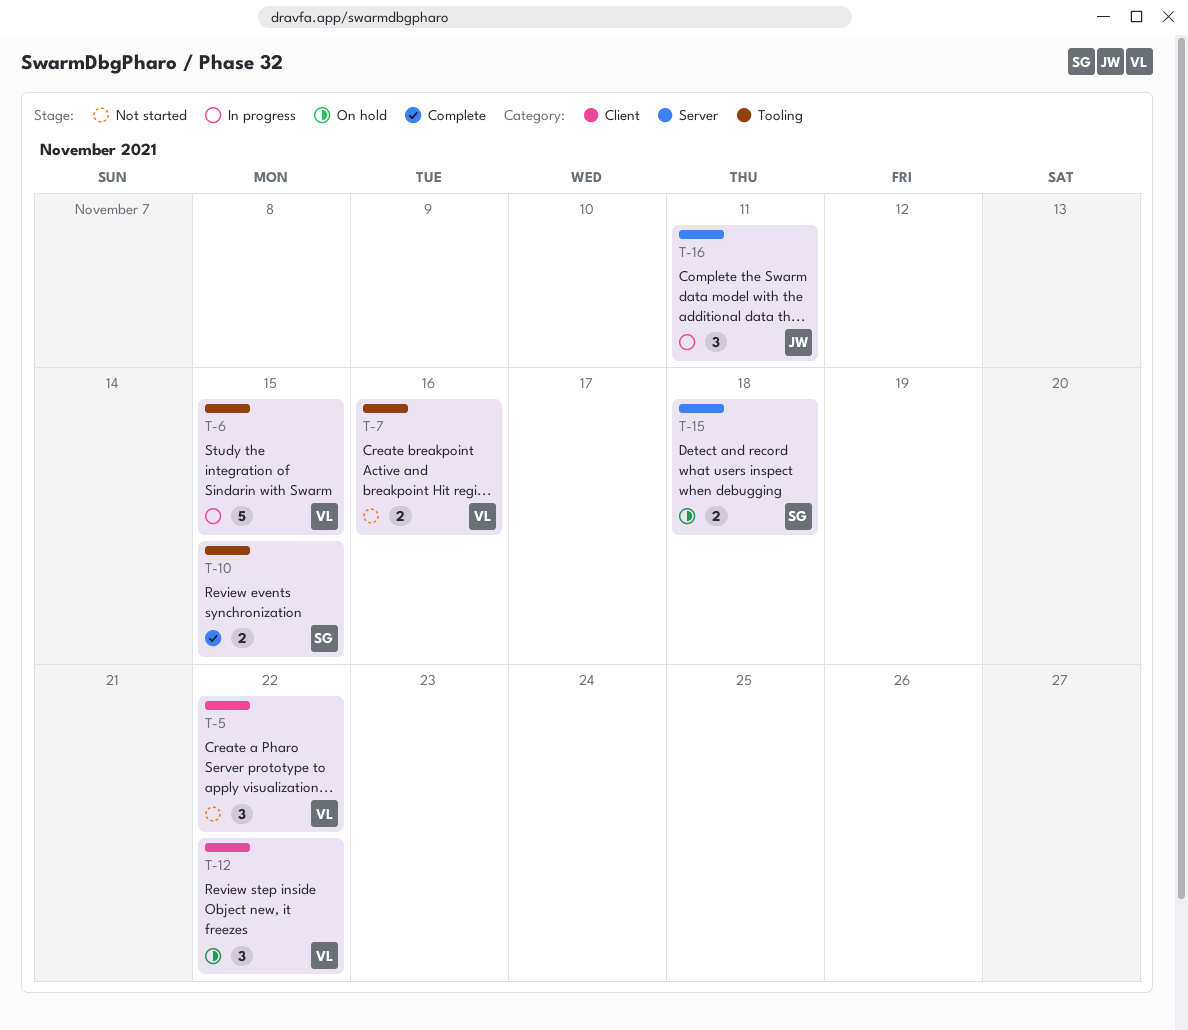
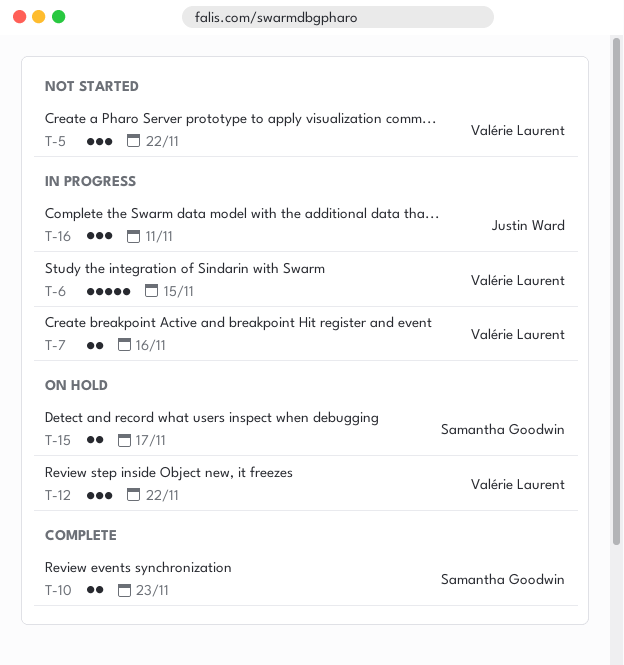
T-7, status: Not started -> In progress
T-10, due: Nov 15 -> Nov 23
T-15, due: Nov 18 -> Nov 17

